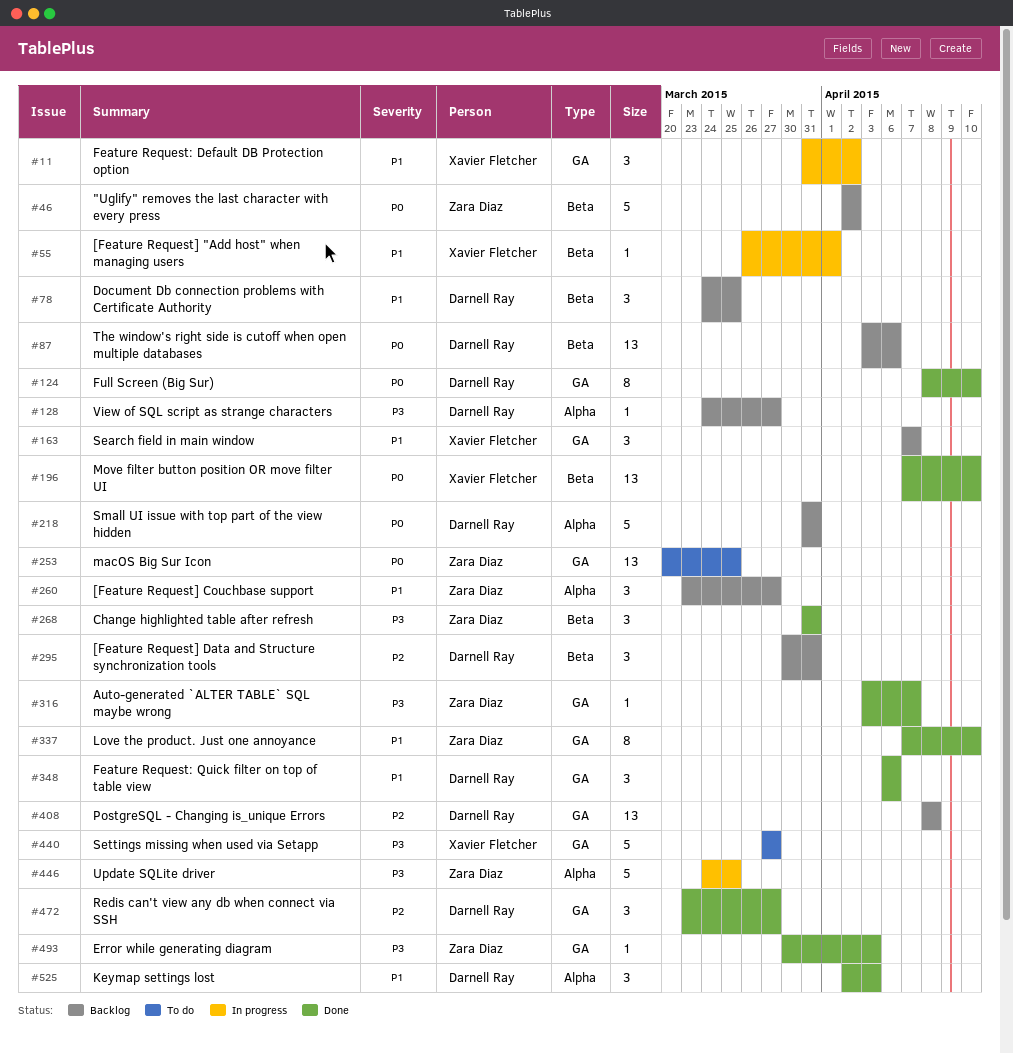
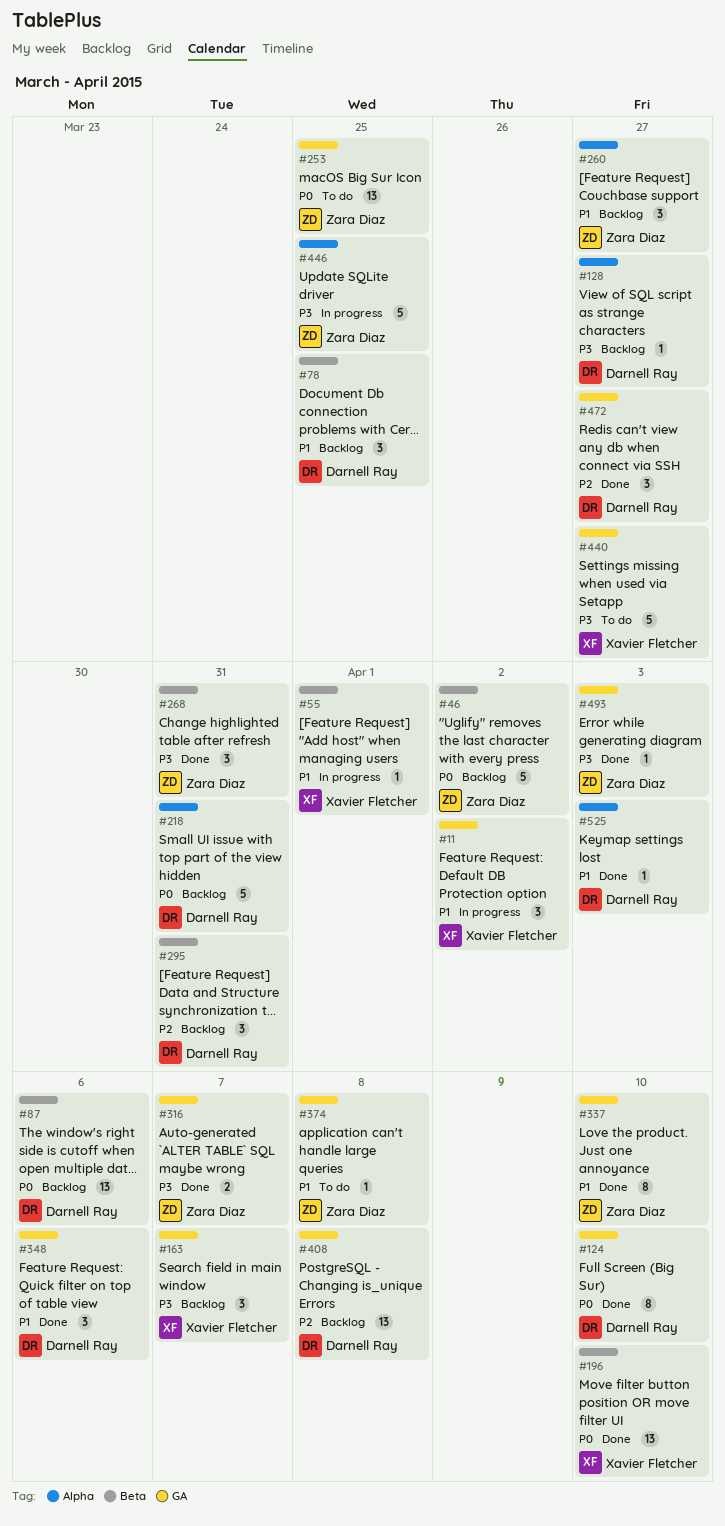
#163, priority: P1 -> P3
#316, estimate: 1 -> 2
#374: none -> present
#525, estimate: 3 -> 1

